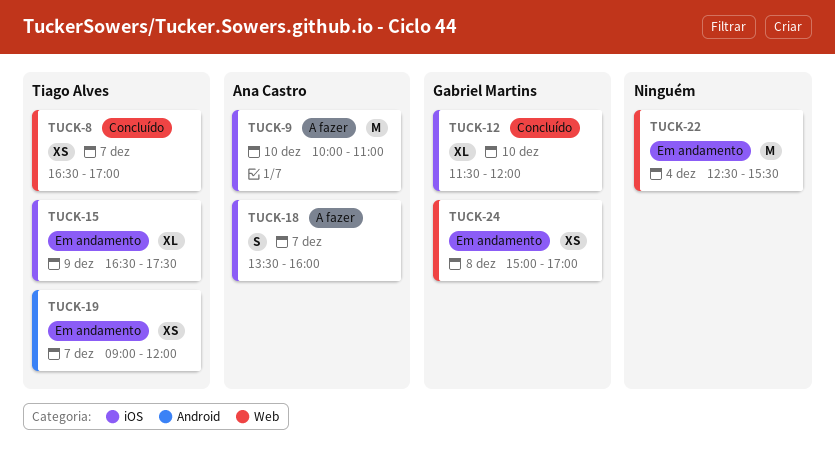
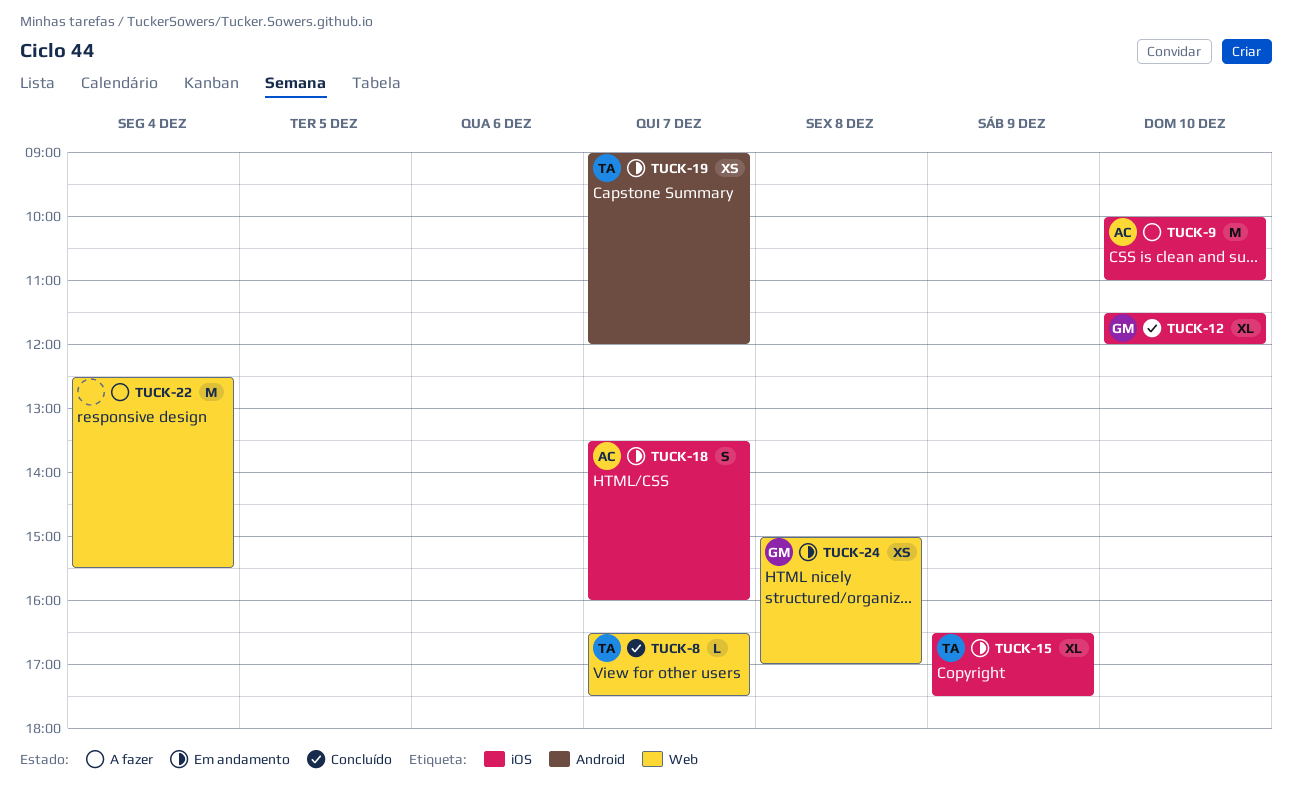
TUCK-8, estimate: XS -> L
TUCK-8, ends: 17:00 -> 17:30
TUCK-18, status: A fazer -> Em andamento
TUCK-22, status: Em andamento -> A fazer

